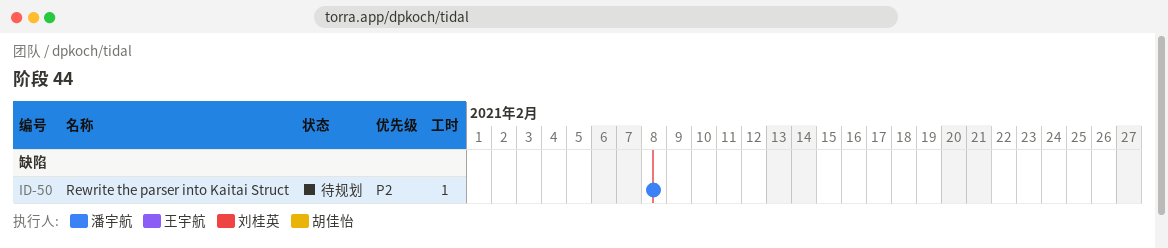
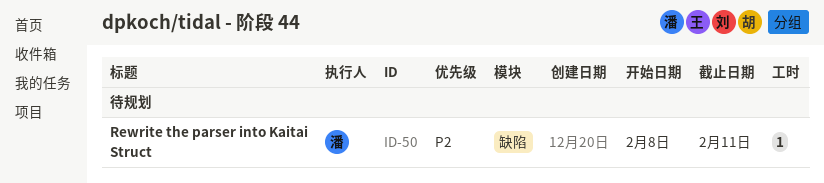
ID-50, due: Feb 8 -> Feb 11

